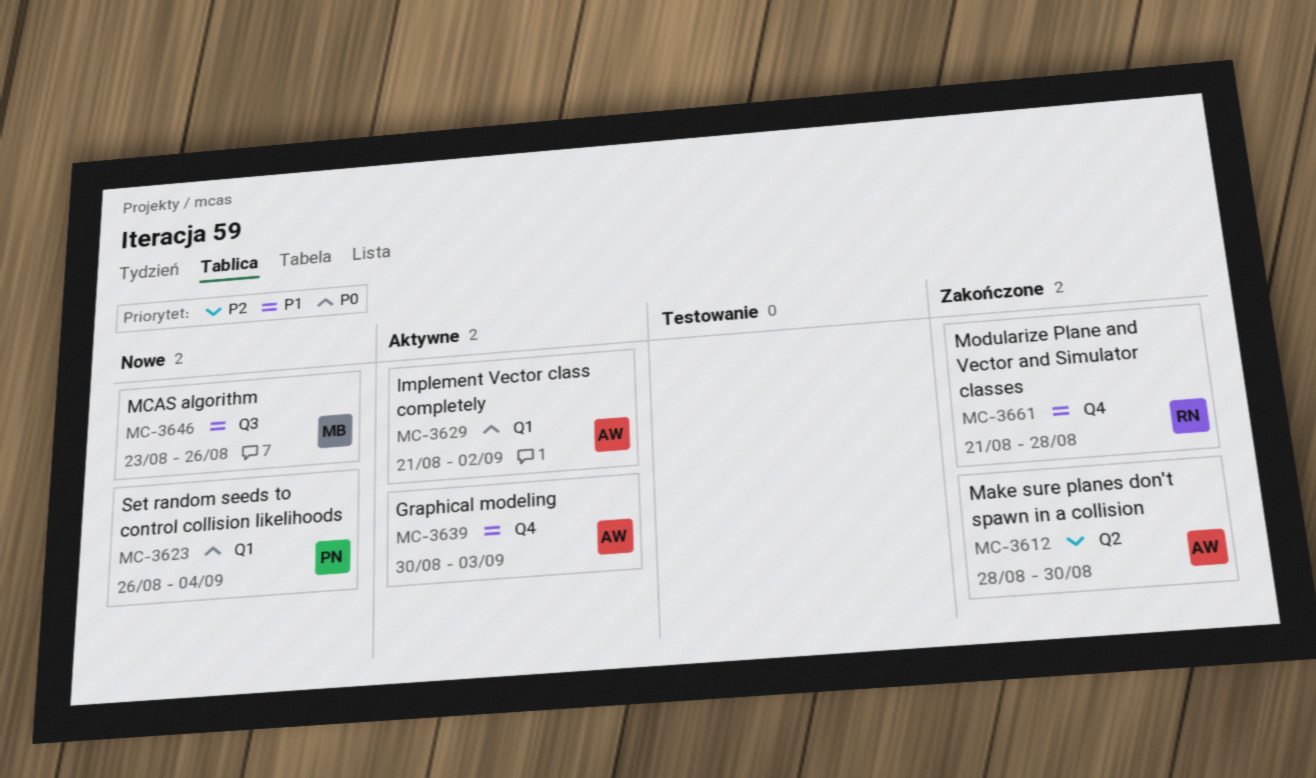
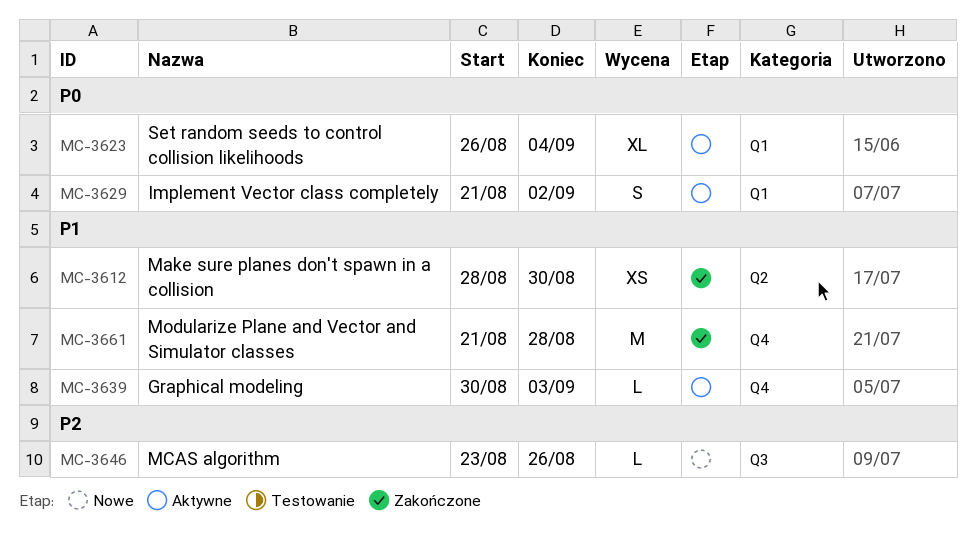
MC-3612, priority: P2 -> P1
MC-3623, status: Nowe -> Aktywne
MC-3646, priority: P1 -> P2

